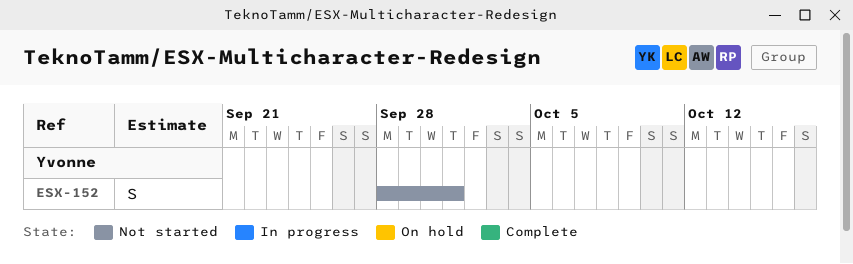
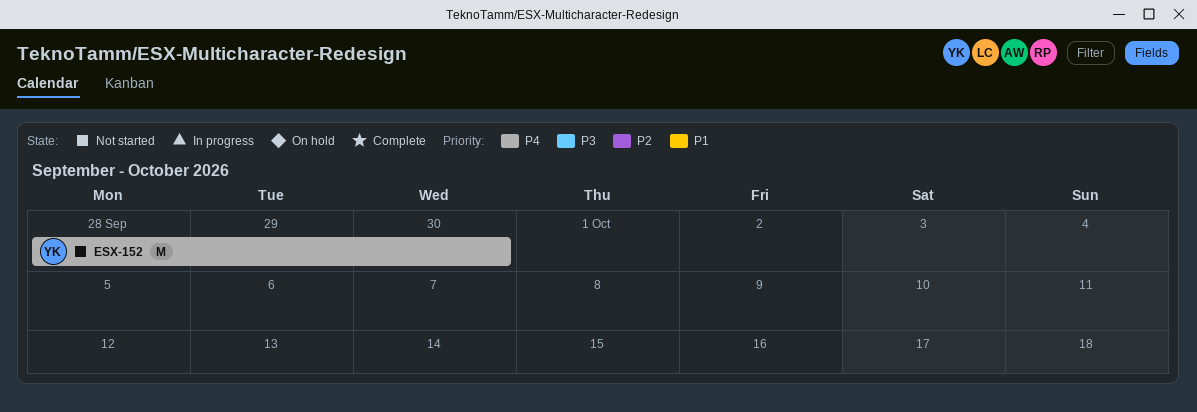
ESX-152, estimate: S -> M
ESX-152, due: Oct 1 -> Sep 30

